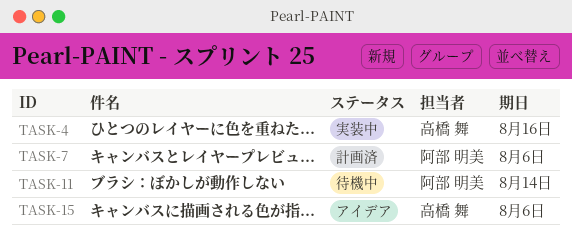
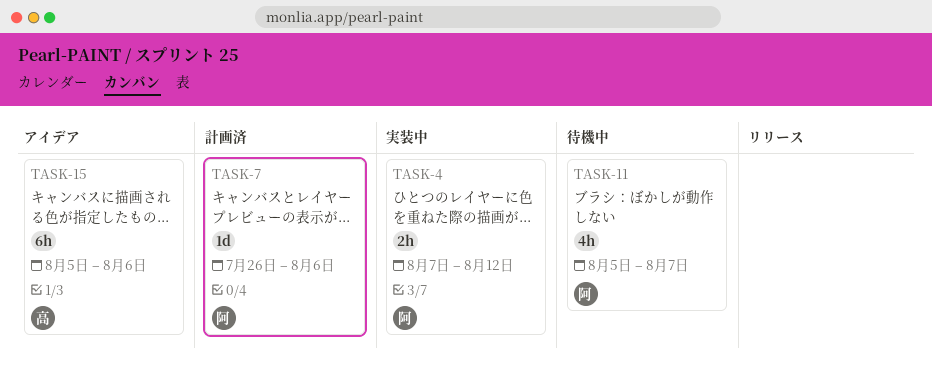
TASK-4, owner: 高橋 舞 -> 阿部 明美
TASK-4, due: Aug 16 -> Aug 12
TASK-11, due: Aug 14 -> Aug 7

